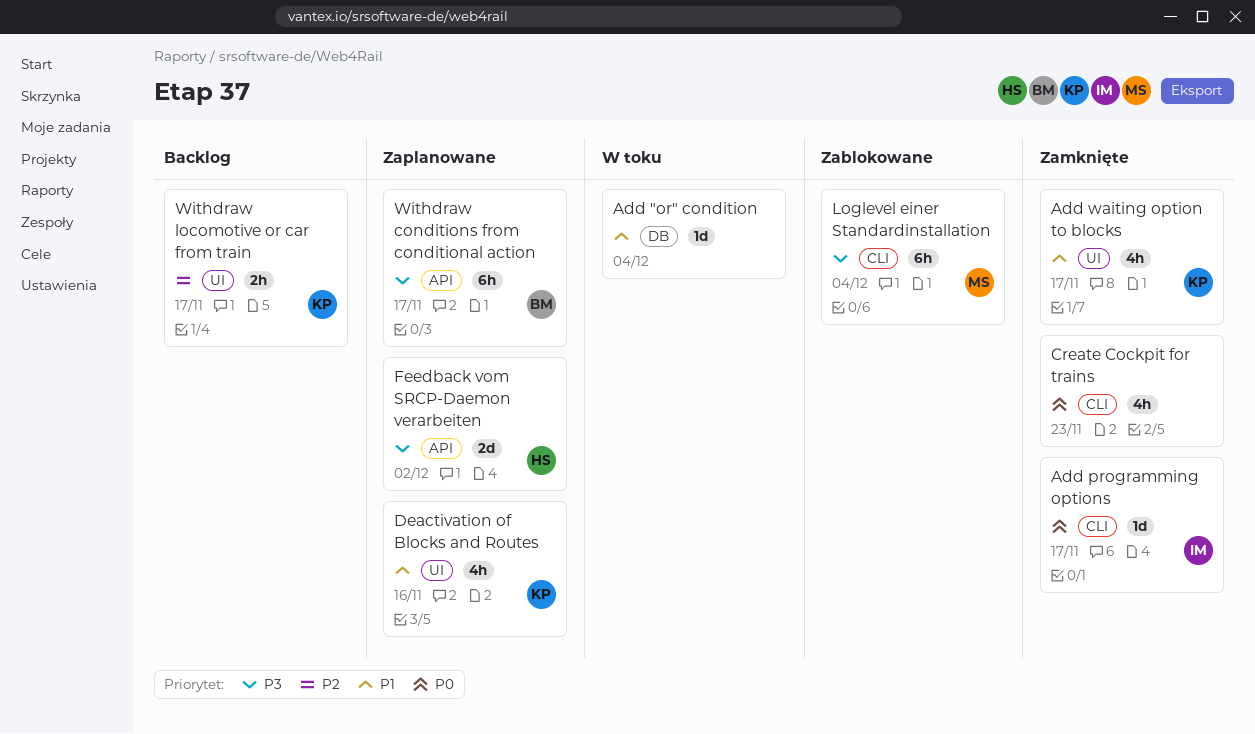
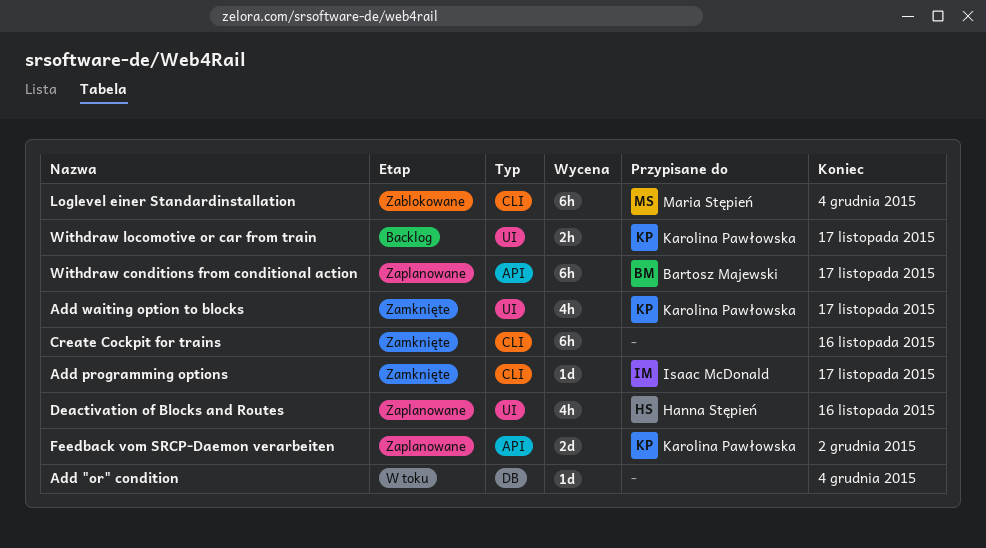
Create Cockpit for trains, estimate: 4h -> 6h
Create Cockpit for trains, due: Nov 23 -> Nov 16
Deactivation of Blocks and Routes, owner: Karolina Pawłowska -> Hanna Stępień
Feedback vom SRCP-Daemon verarbeiten, owner: Hanna Stępień -> Karolina Pawłowska

